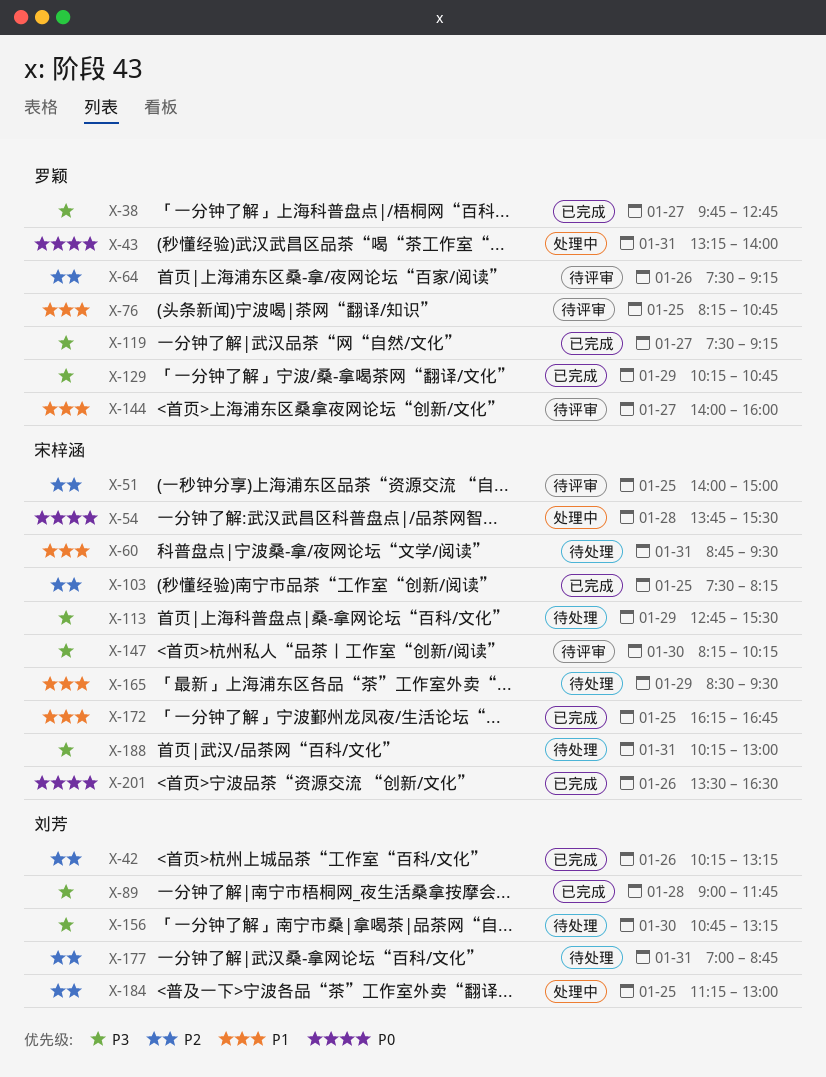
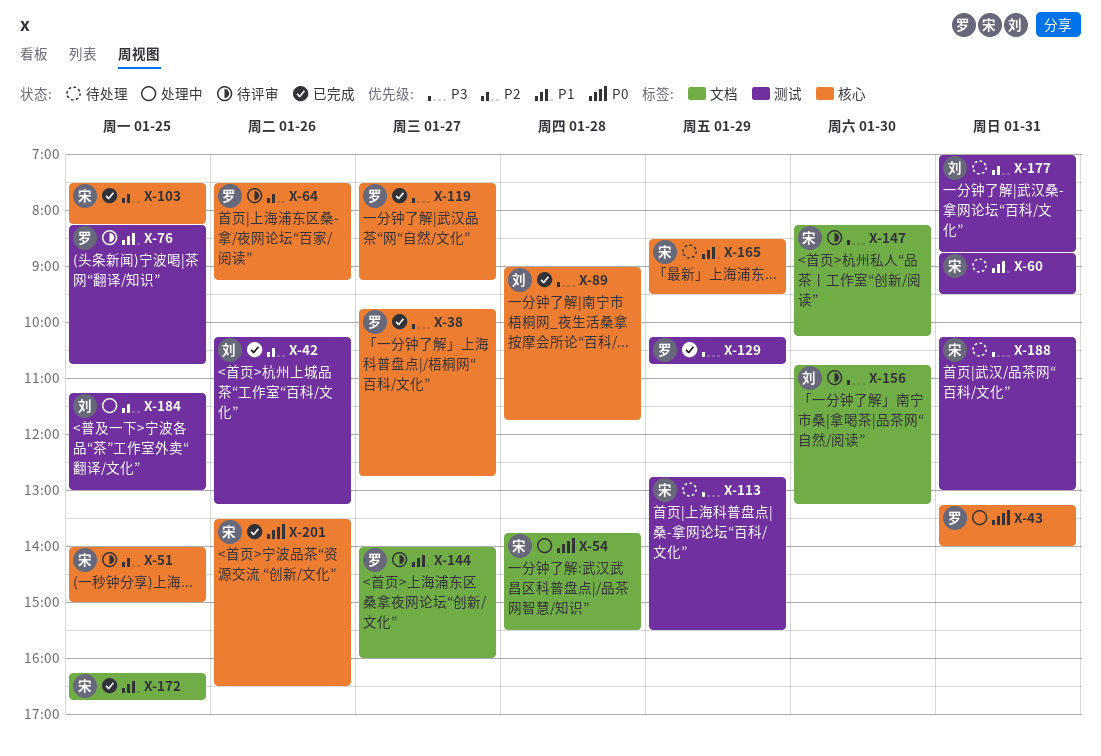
X-156, status: 待处理 -> 待评审

